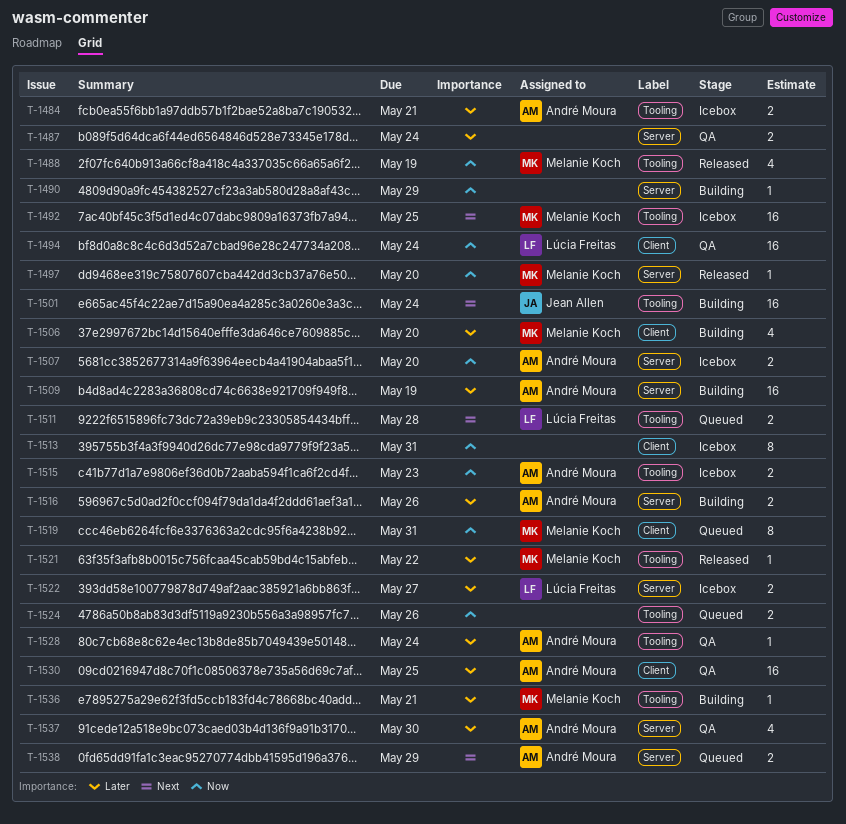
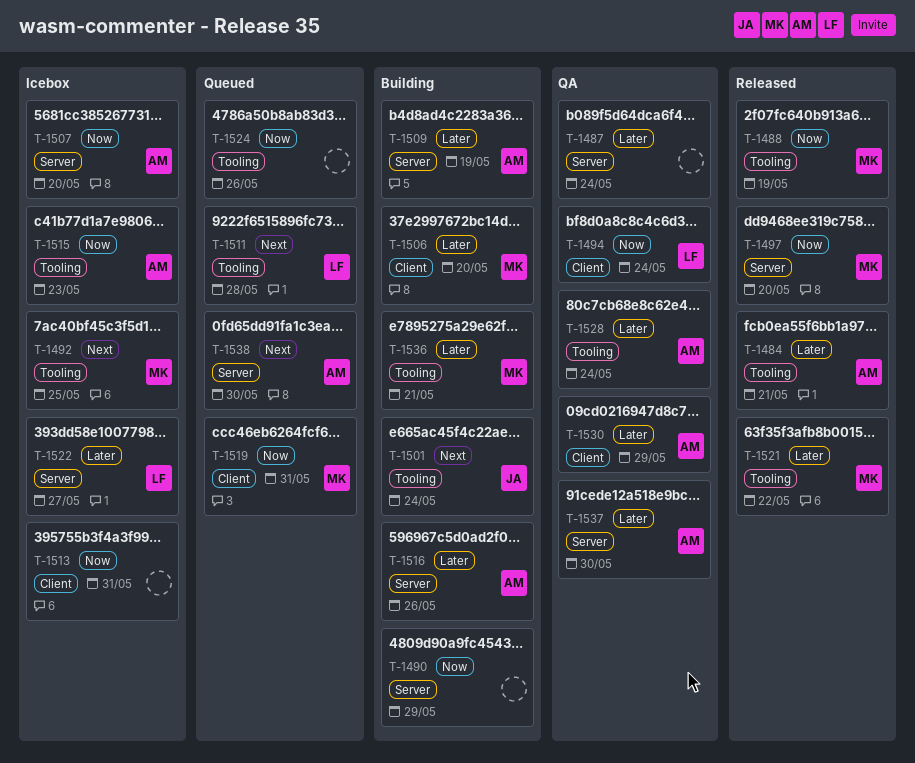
T-1484, status: Icebox -> Released
T-1530, due: May 25 -> May 29
T-1538, due: May 29 -> May 30

